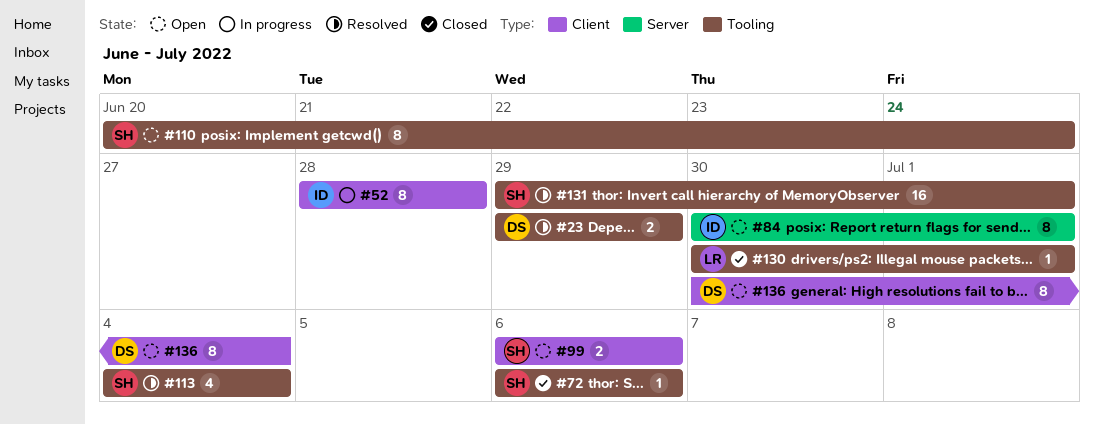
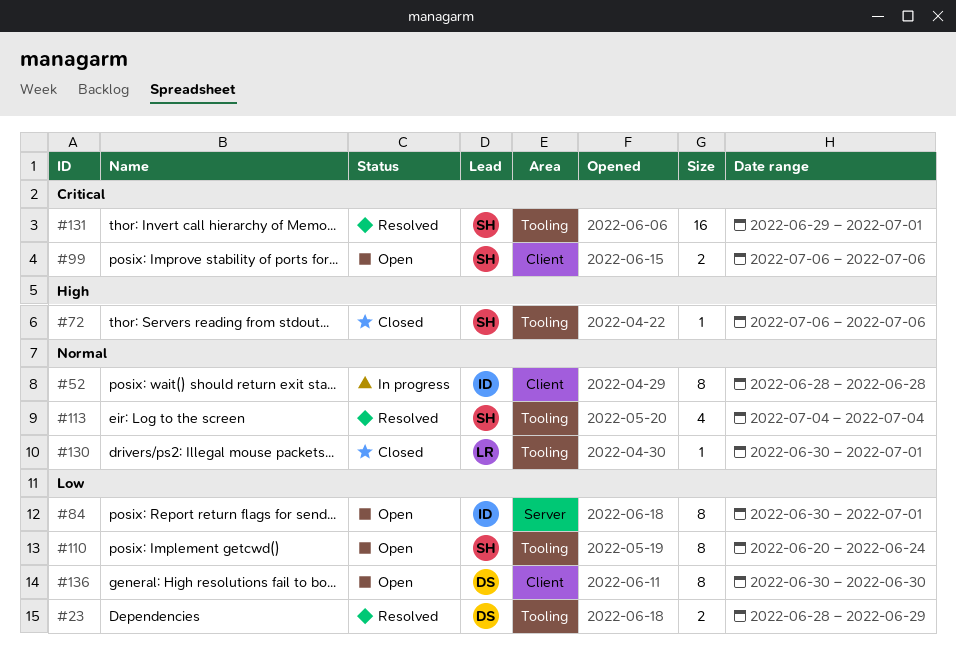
#23, start: Jun 29 -> Jun 28
#136, due: Jul 4 -> Jun 30

